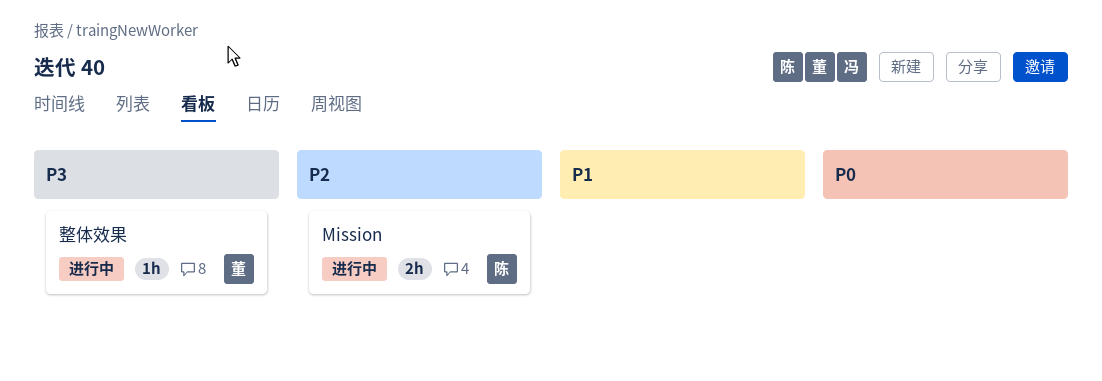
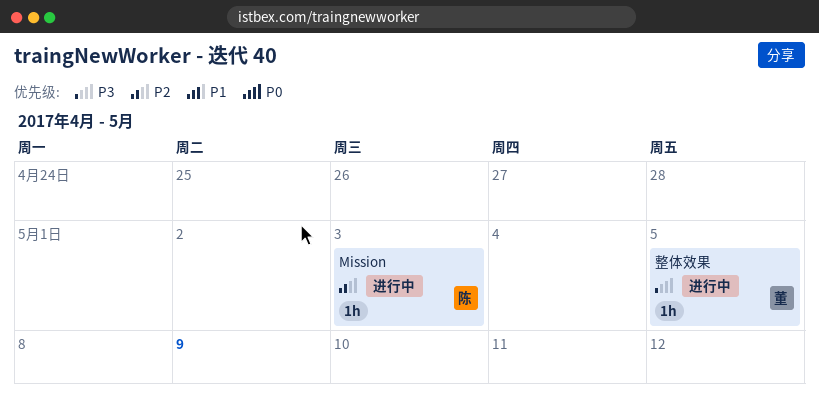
Mission, estimate: 2h -> 1h

